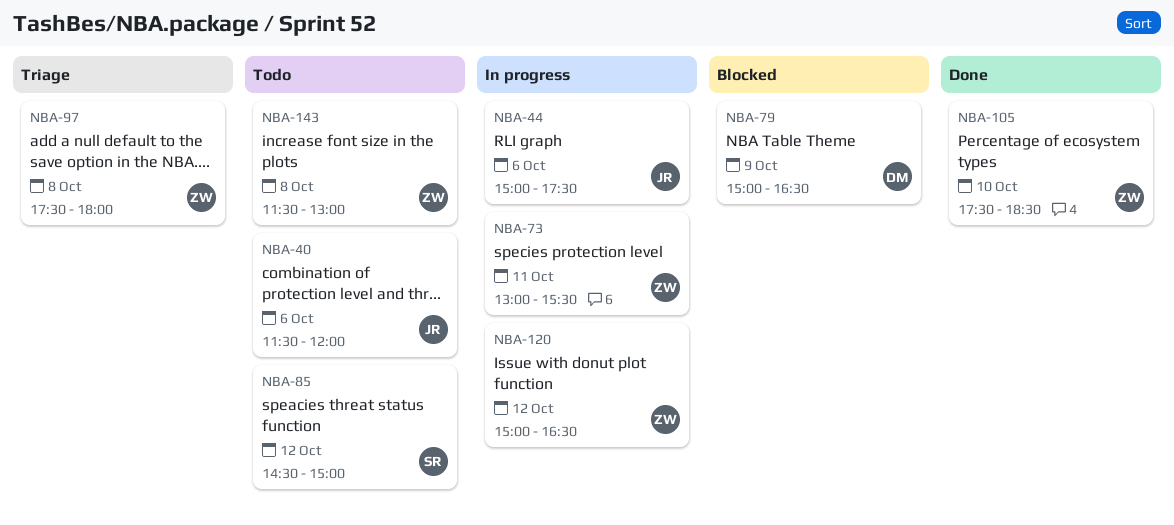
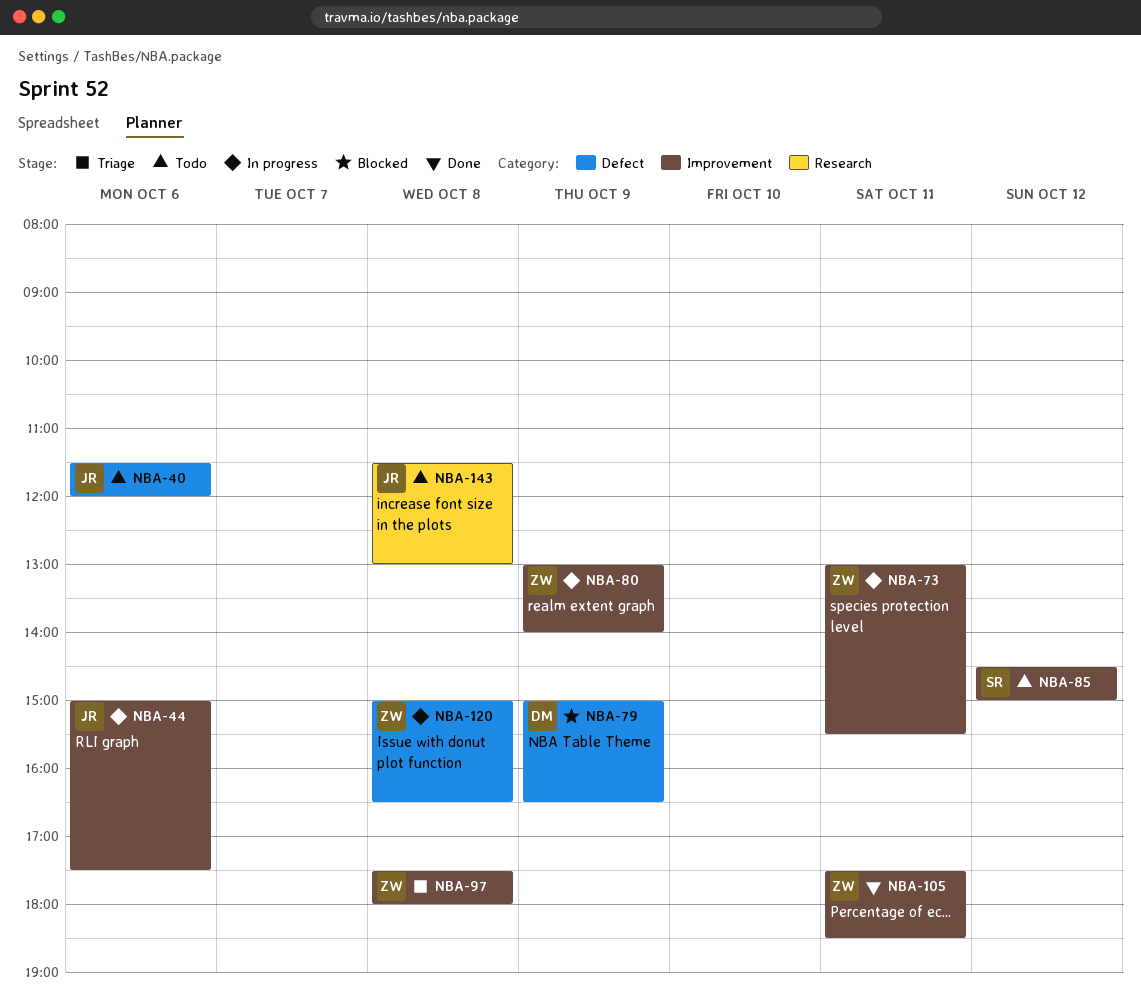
NBA-80: none -> present
NBA-105, day: Oct 10 -> Oct 11
NBA-120, day: Oct 12 -> Oct 8
NBA-143, owner: ZW -> JR

